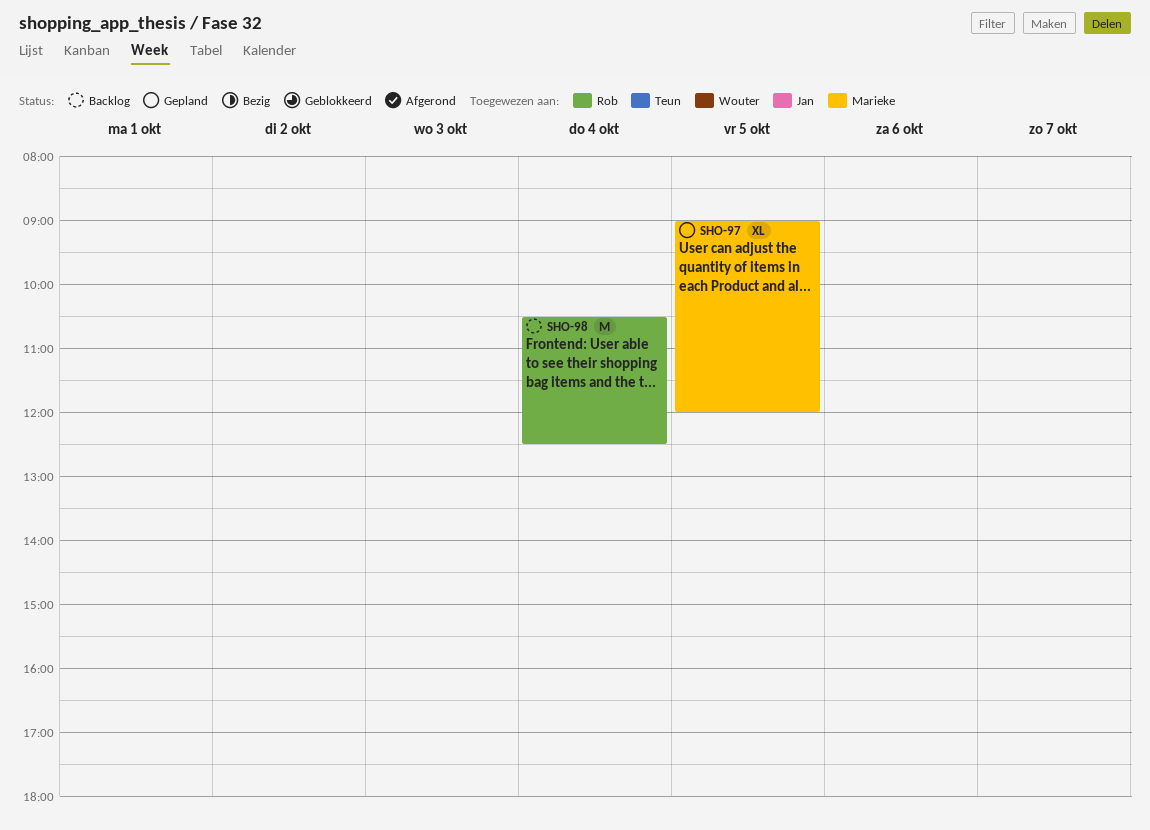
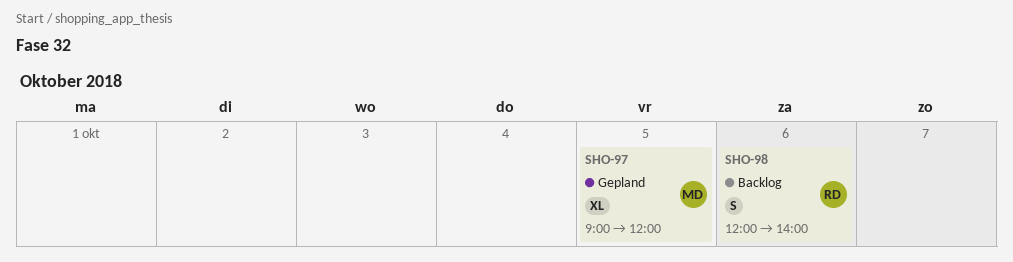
SHO-98, estimate: M -> S
SHO-98, day: Oct 4 -> Oct 6
SHO-98, begins: 10:30 -> 12:00
SHO-98, ends: 12:30 -> 14:00

